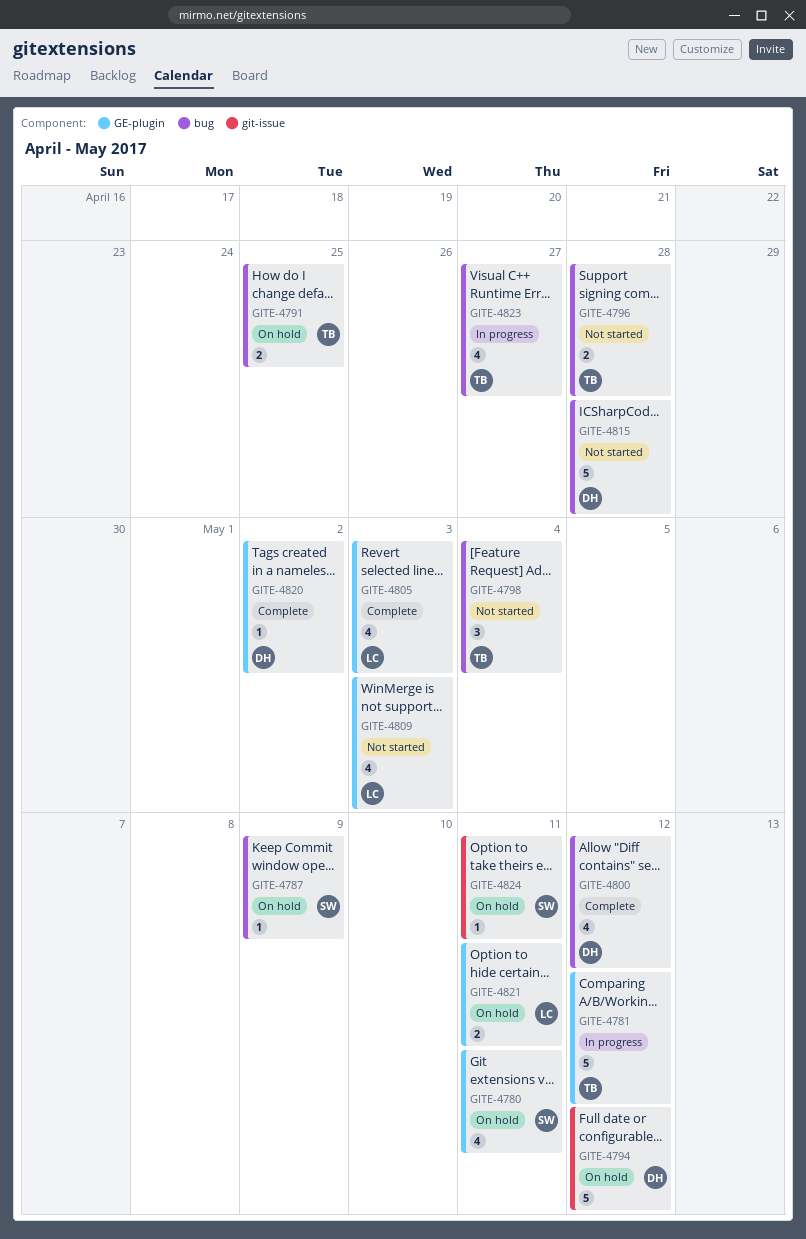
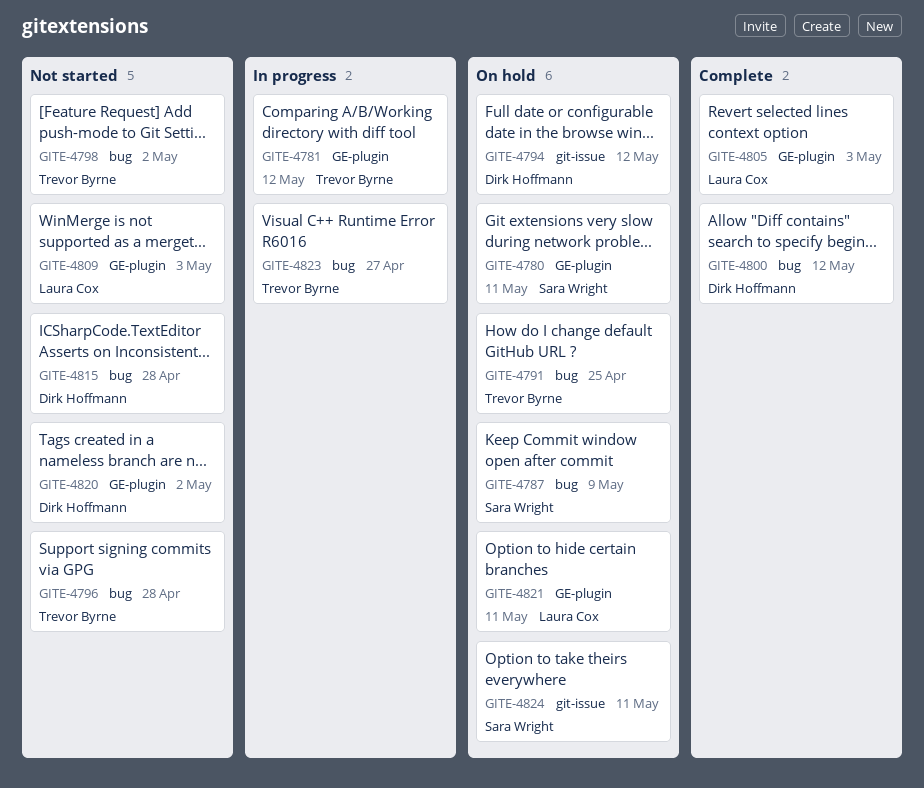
GITE-4798, due: May 4 -> May 2
GITE-4820, status: Complete -> Not started

